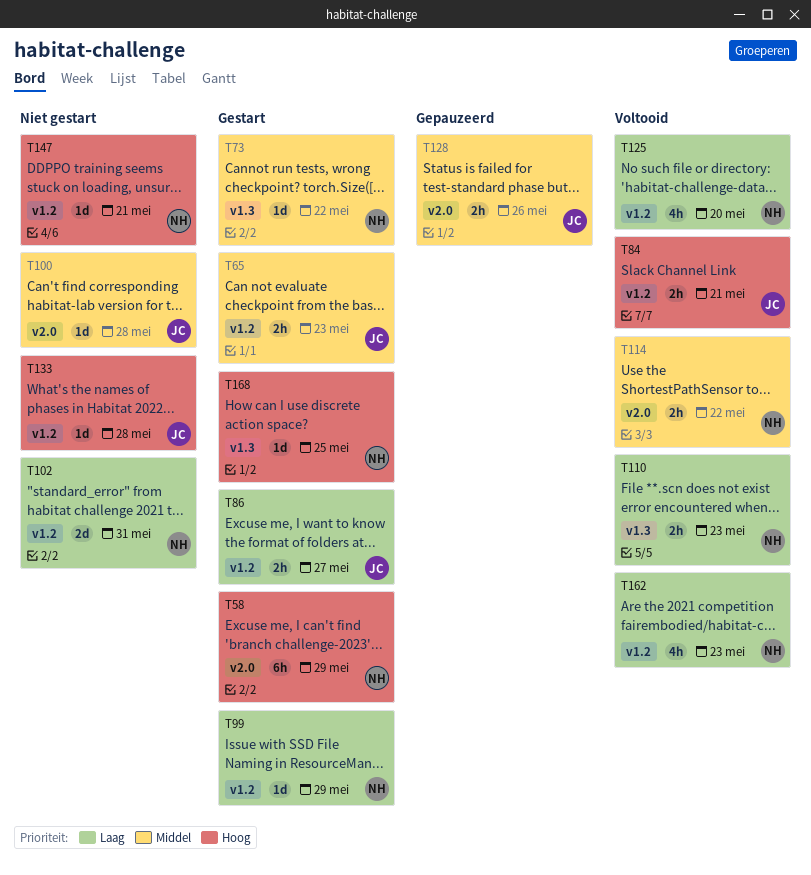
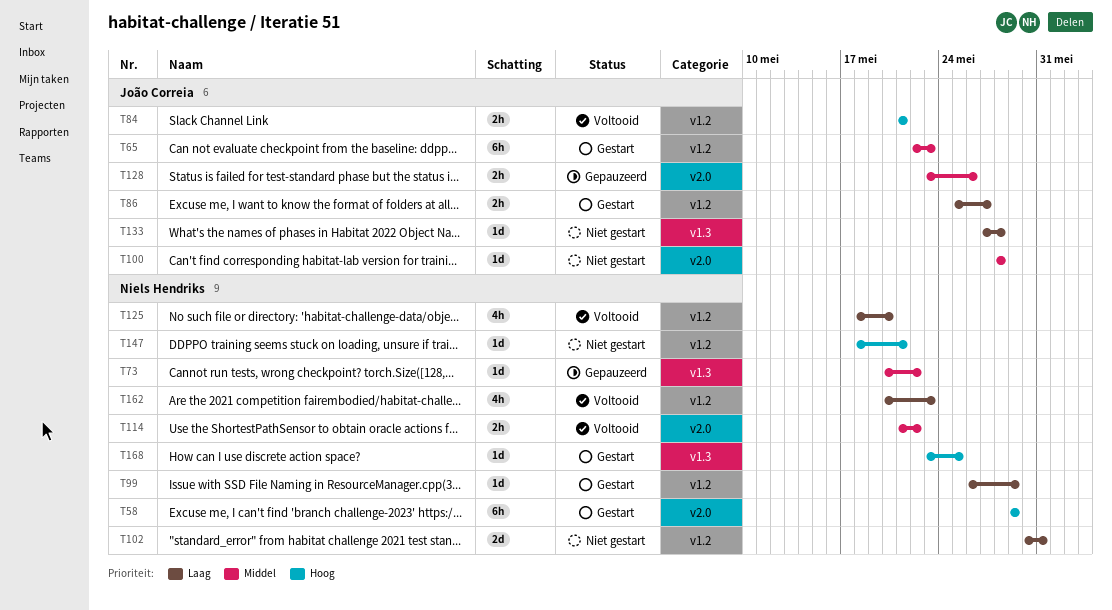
T65, estimate: 2h -> 6h
T73, status: Gestart -> Gepauzeerd
T110: present -> none
T133, priority: Hoog -> Laag
T133, label: v1.2 -> v1.3

